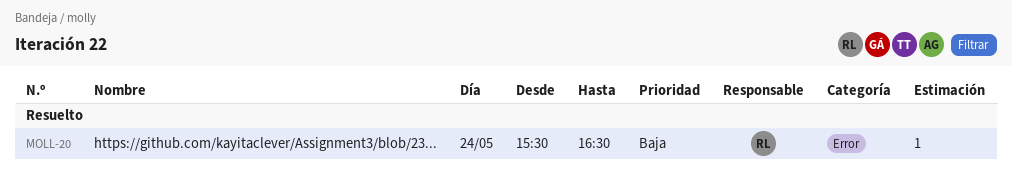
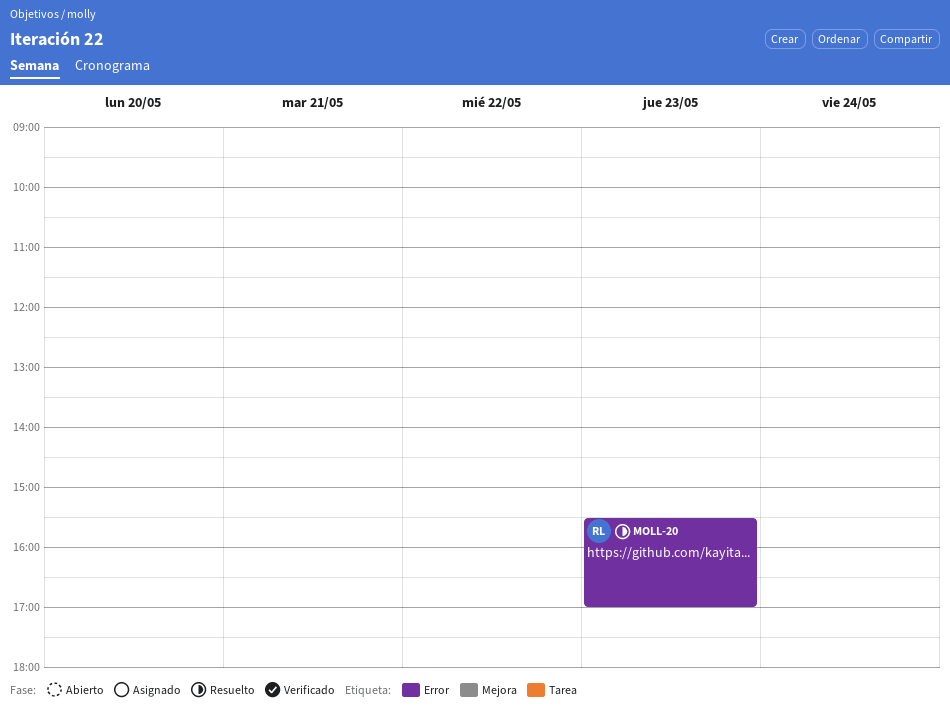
MOLL-20, day: May 24 -> May 23
MOLL-20, ends: 16:30 -> 17:00

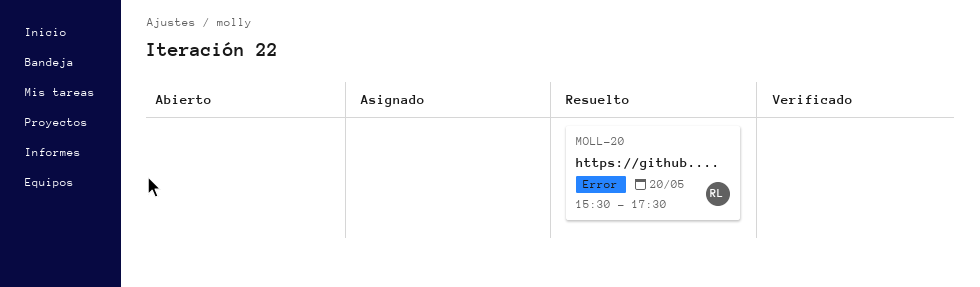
MOLL-20, day: May 23 -> May 20
MOLL-20, ends: 17:00 -> 17:30

